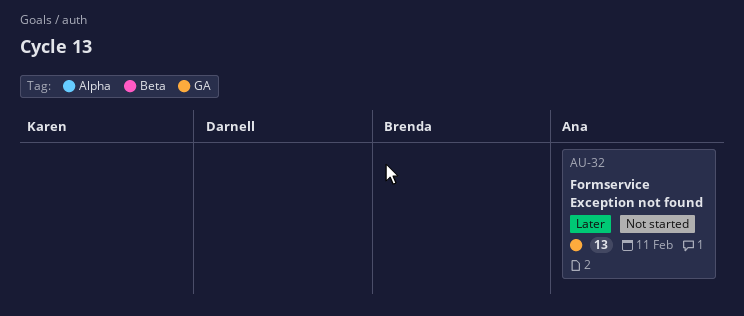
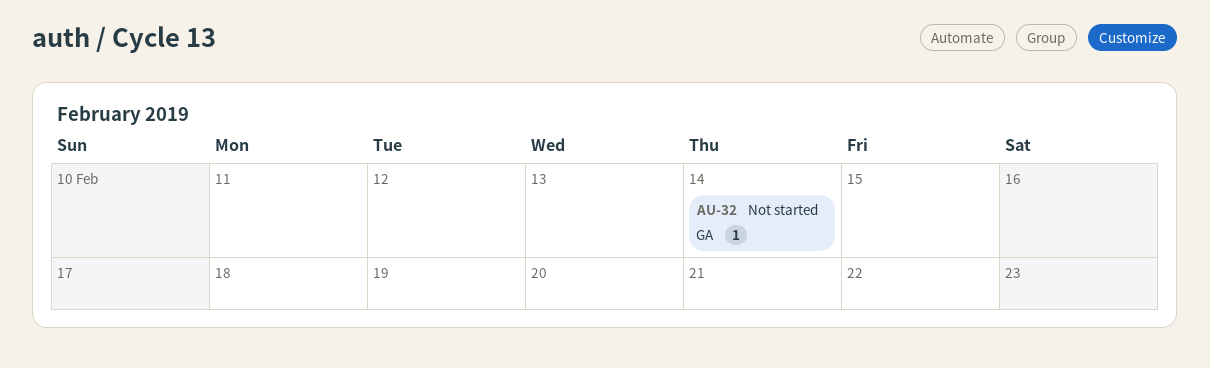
AU-32, estimate: 13 -> 1
AU-32, due: Feb 11 -> Feb 14

